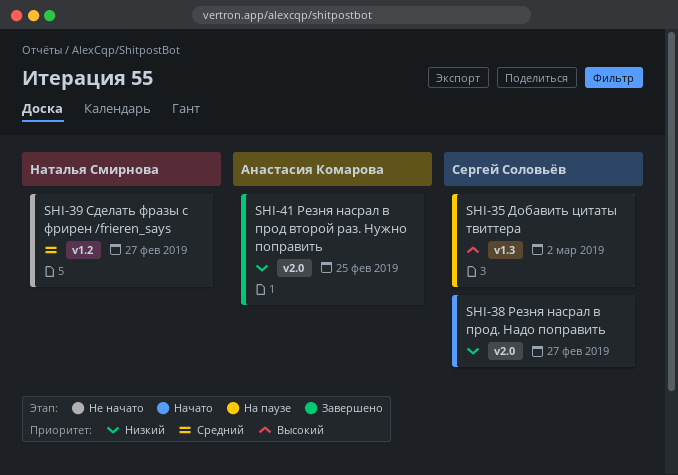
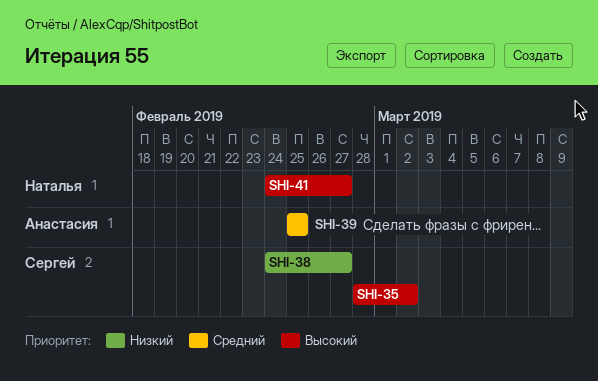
SHI-39, owner: Наталья Смирнова -> Анастасия Комарова
SHI-39, due: Feb 27 -> Feb 25
SHI-41, owner: Анастасия Комарова -> Наталья Смирнова
SHI-41, priority: Низкий -> Высокий
SHI-41, due: Feb 25 -> Feb 27

